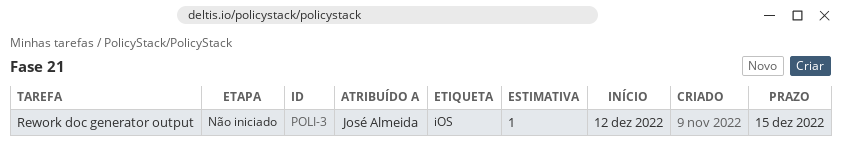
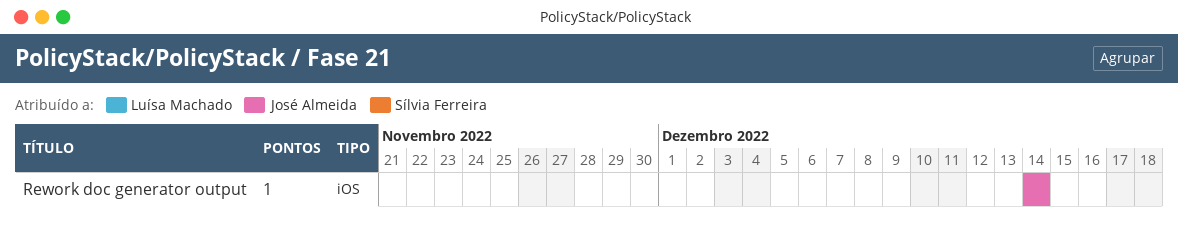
Rework doc generator output, start: Dec 12 -> Dec 14
Rework doc generator output, due: Dec 15 -> Dec 14

